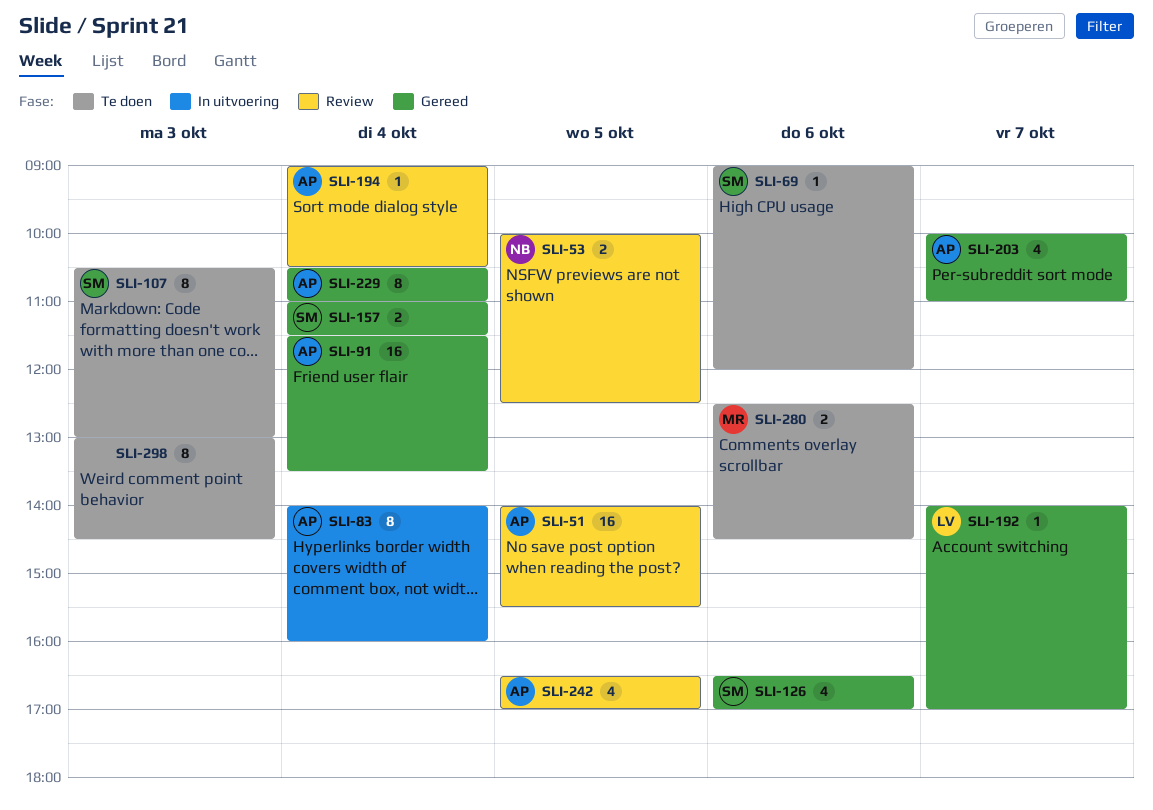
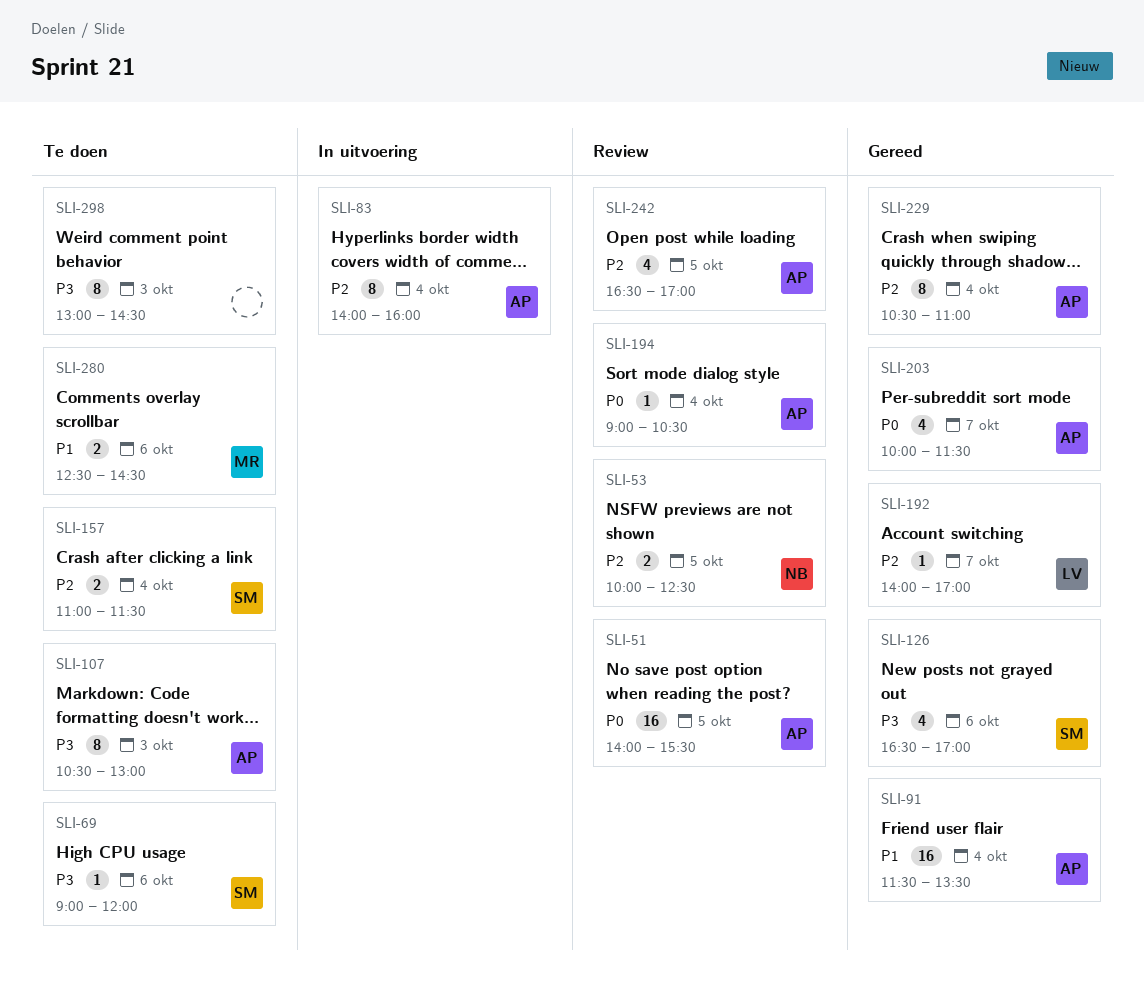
SLI-107, owner: SM -> AP
SLI-157, status: Gereed -> Te doen
SLI-203, ends: 11:00 -> 11:30

